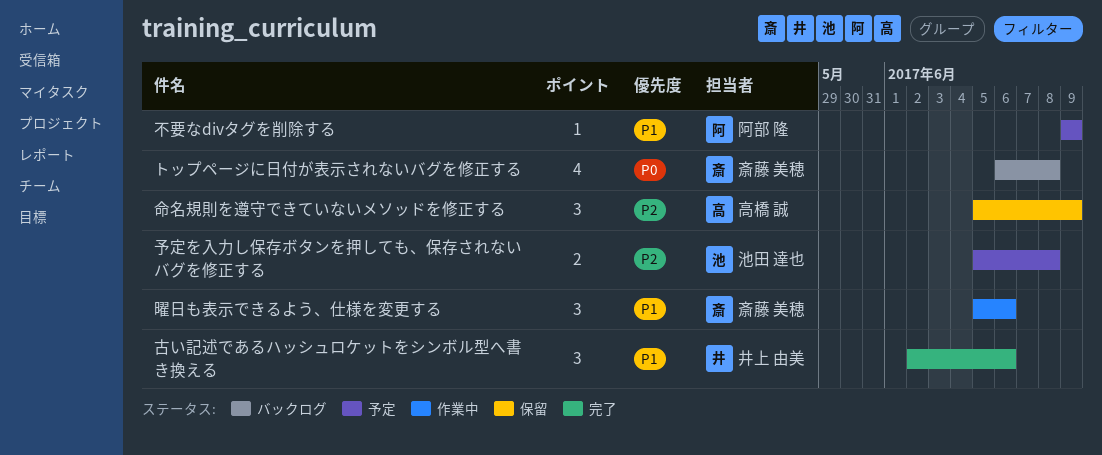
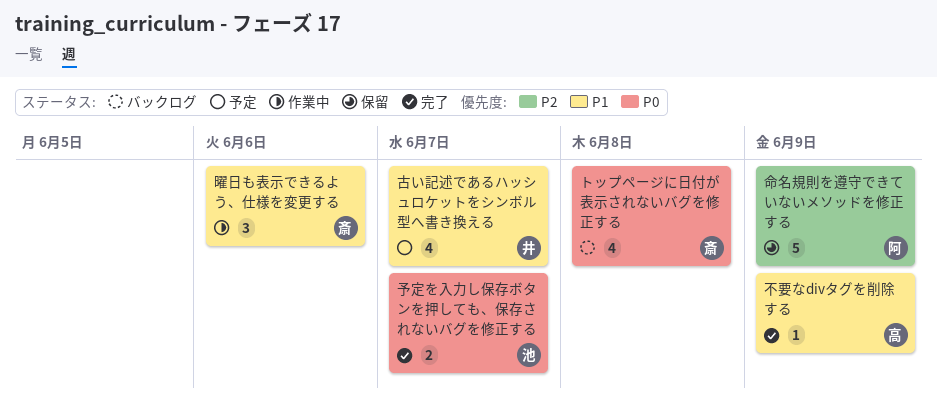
不要なdivタグを削除する, status: 予定 -> 完了
不要なdivタグを削除する, owner: 阿部 隆 -> 高橋 誠
予定を入力し保存ボタンを押しても、保存されないバグを修正する, status: 予定 -> 完了
予定を入力し保存ボタンを押しても、保存されないバグを修正する, priority: P2 -> P0
予定を入力し保存ボタンを押しても、保存されないバグを修正する, due: Jun 8 -> Jun 7
古い記述であるハッシュロケットをシンボル型へ書き換える, status: 完了 -> 予定
古い記述であるハッシュロケットをシンボル型へ書き換える, estimate: 3 -> 4
古い記述であるハッシュロケットをシンボル型へ書き換える, due: Jun 6 -> Jun 7
命名規則を遵守できていないメソッドを修正する, owner: 高橋 誠 -> 阿部 隆
命名規則を遵守できていないメソッドを修正する, estimate: 3 -> 5

